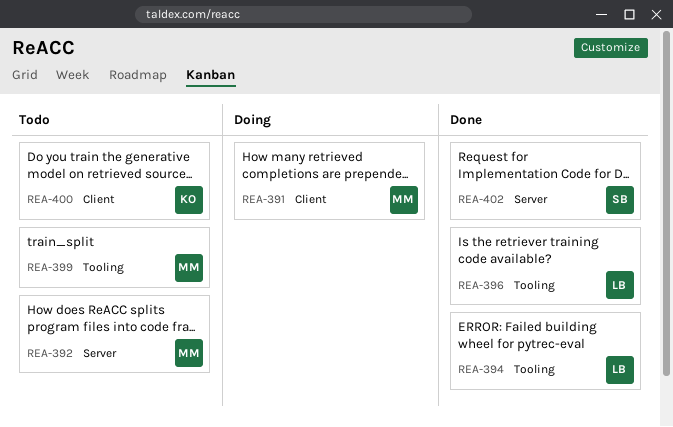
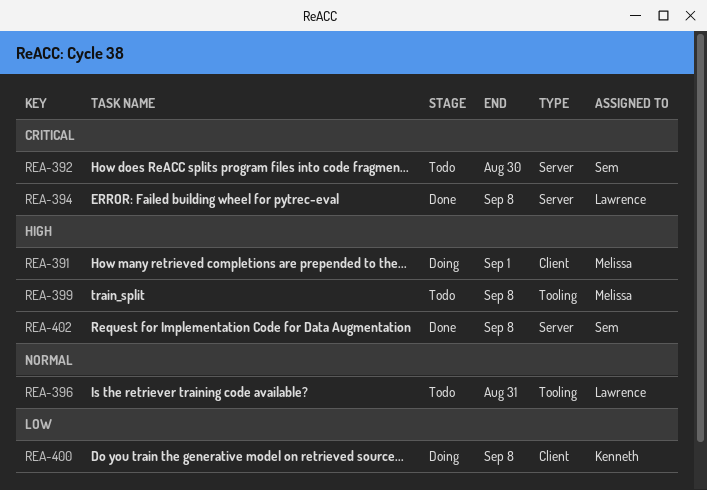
REA-392, owner: Melissa -> Sem
REA-394, label: Tooling -> Server
REA-396, status: Done -> Todo
REA-400, status: Todo -> Doing

